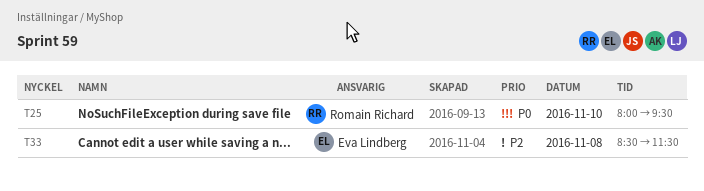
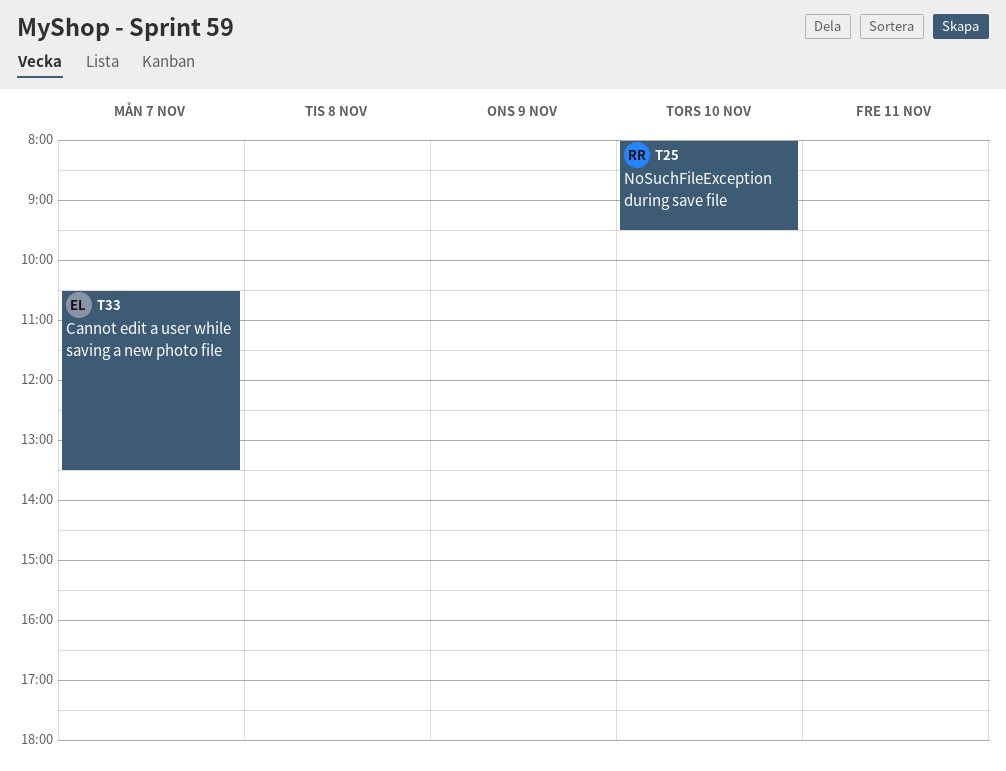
T33, day: Nov 8 -> Nov 7
T33, begins: 08:30 -> 10:30
T33, ends: 11:30 -> 13:30

